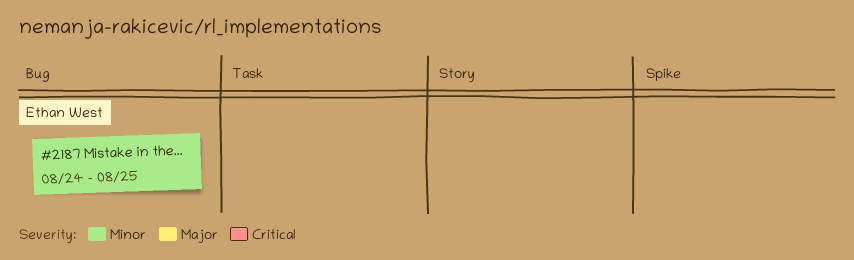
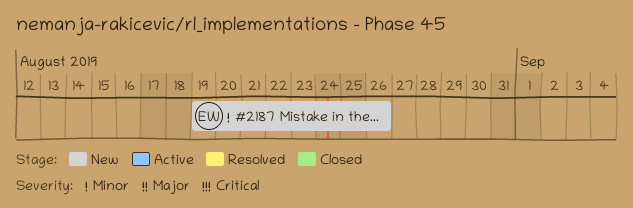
#2187, start: Aug 24 -> Aug 19
#2187, due: Aug 25 -> Aug 26

